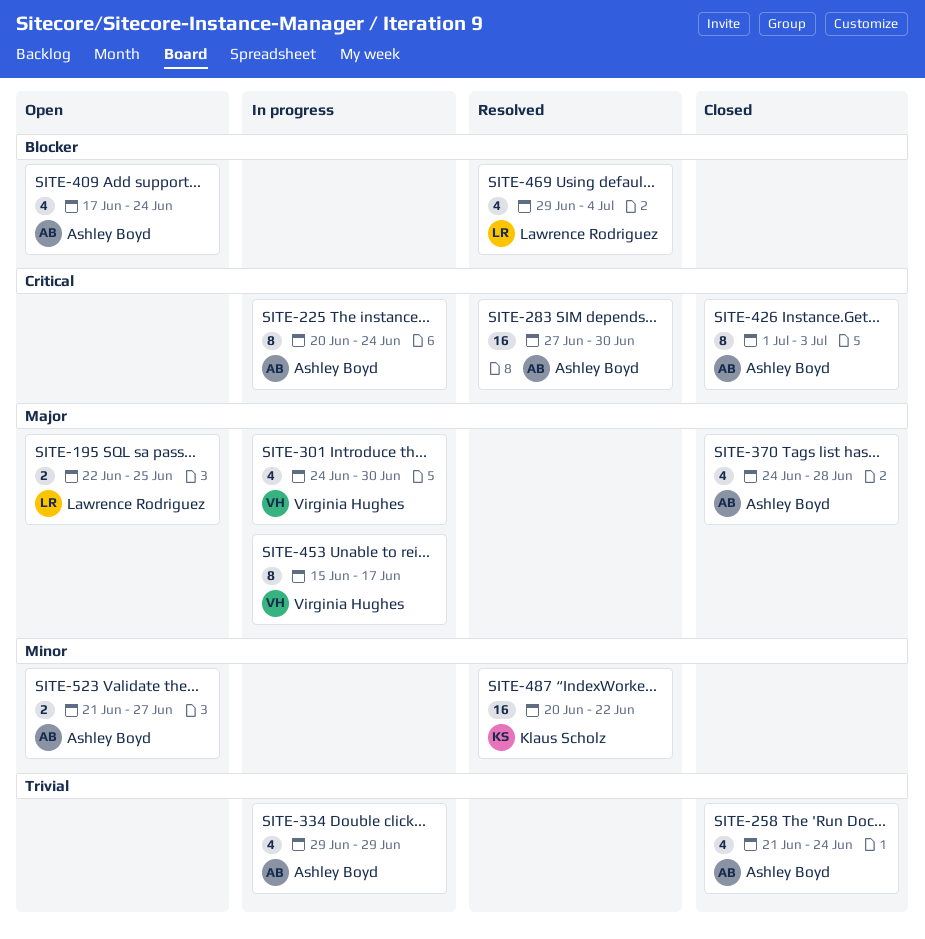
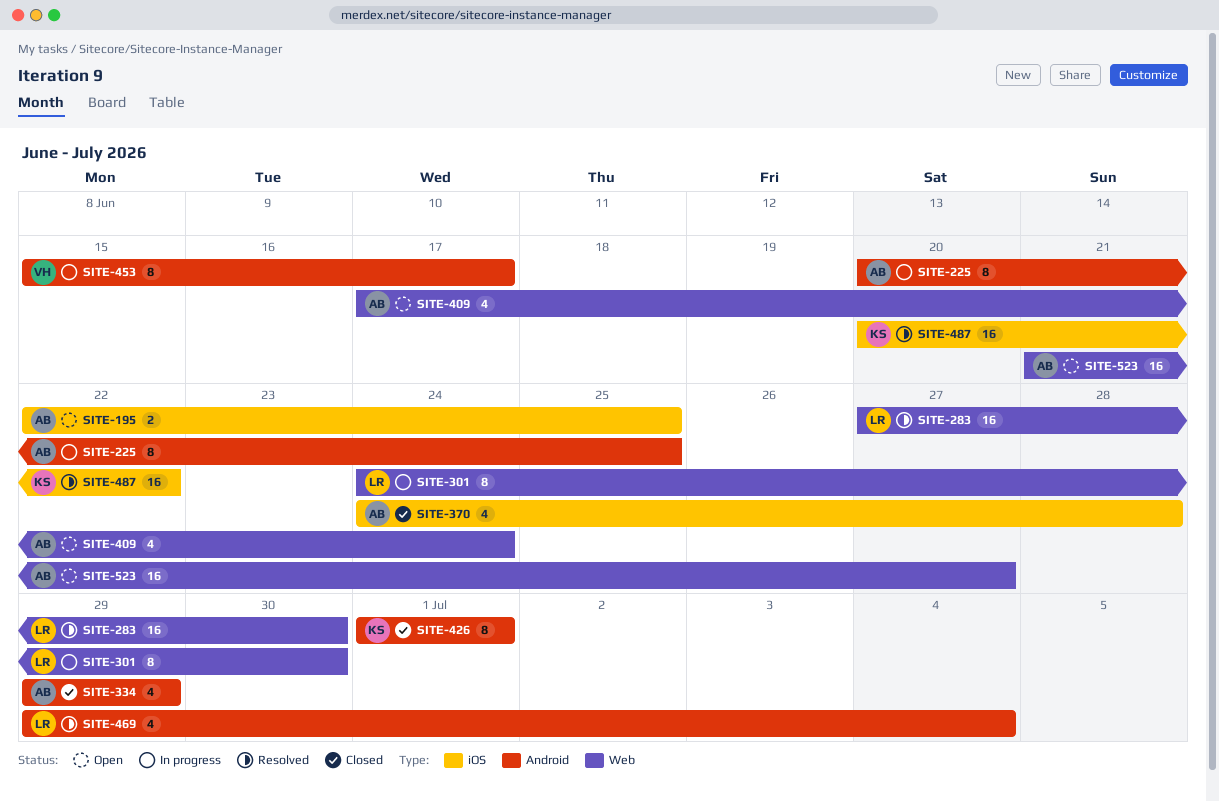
SITE-195, owner: Lawrence Rodriguez -> Ashley Boyd
SITE-225, due: Jun 24 -> Jun 25
SITE-258: present -> none
SITE-283, owner: Ashley Boyd -> Lawrence Rodriguez
SITE-301, owner: Virginia Hughes -> Lawrence Rodriguez
SITE-301, estimate: 4 -> 8
SITE-334, status: In progress -> Closed
SITE-426, owner: Ashley Boyd -> Klaus Scholz
SITE-426, due: Jul 3 -> Jul 1
SITE-523, estimate: 2 -> 16

